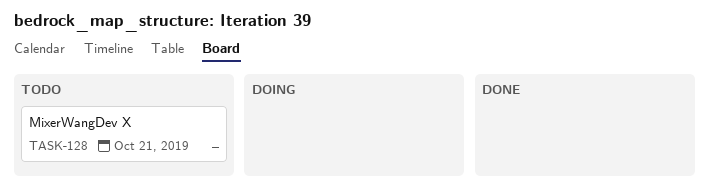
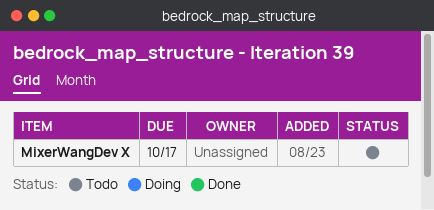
MixerWangDev X, due: Oct 21 -> Oct 17

